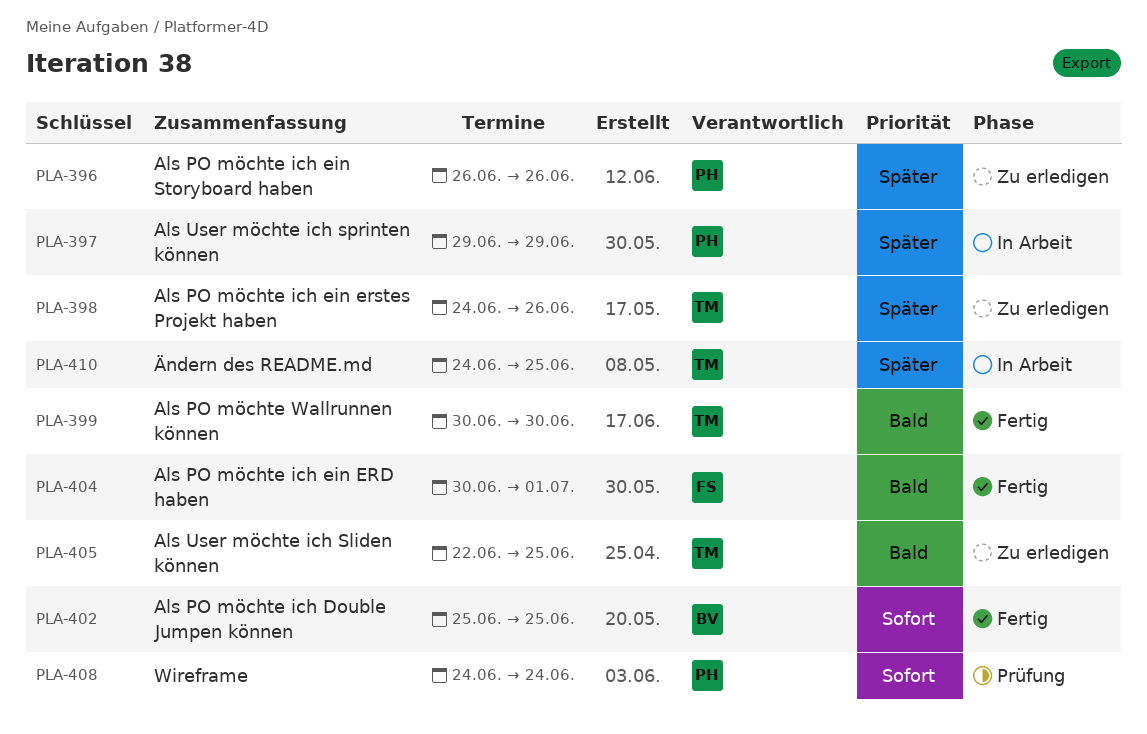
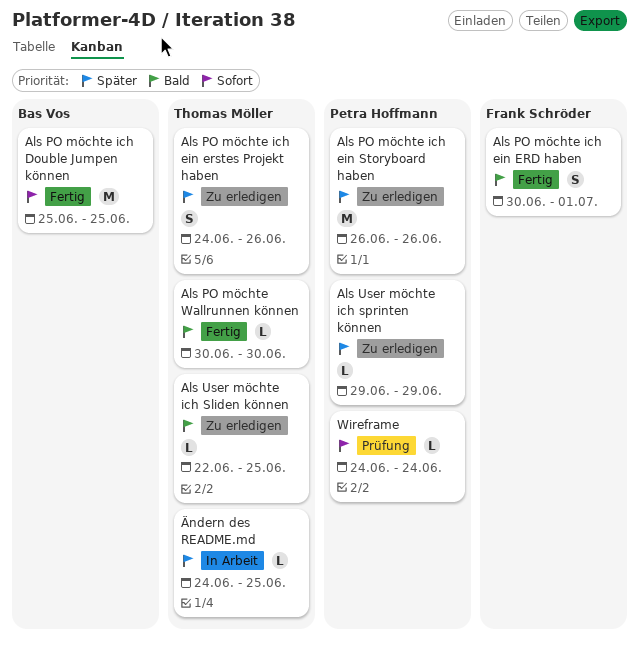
Als User möchte ich sprinten können, status: In Arbeit -> Zu erledigen

